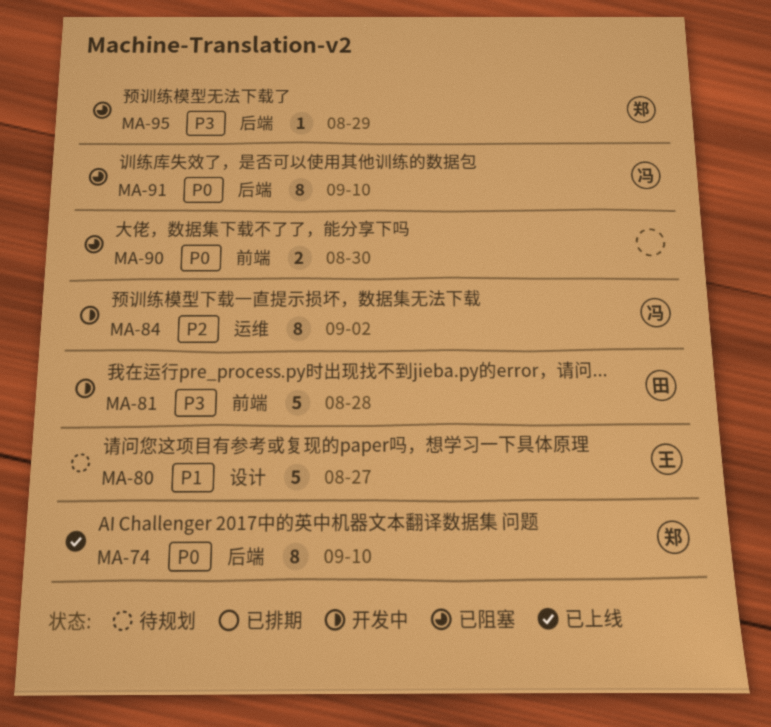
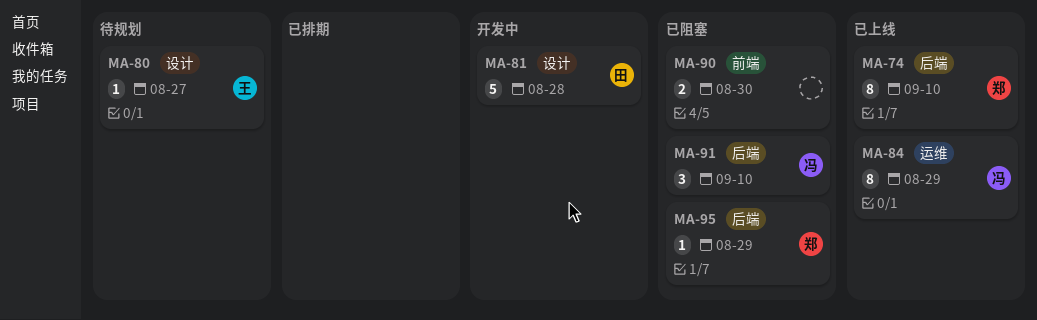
MA-80, estimate: 5 -> 1
MA-81, label: 前端 -> 设计
MA-84, status: 开发中 -> 已上线
MA-84, due: Sep 2 -> Aug 29
MA-91, estimate: 8 -> 3

